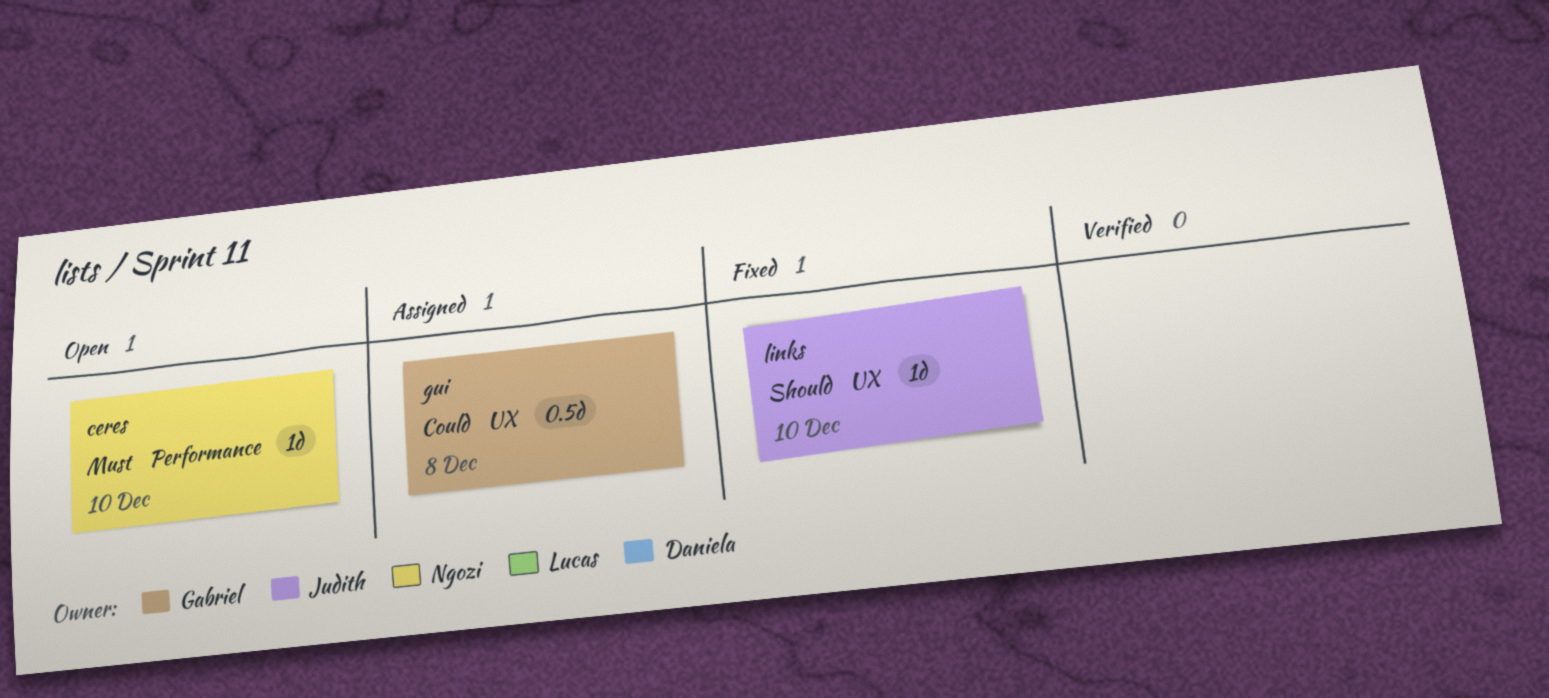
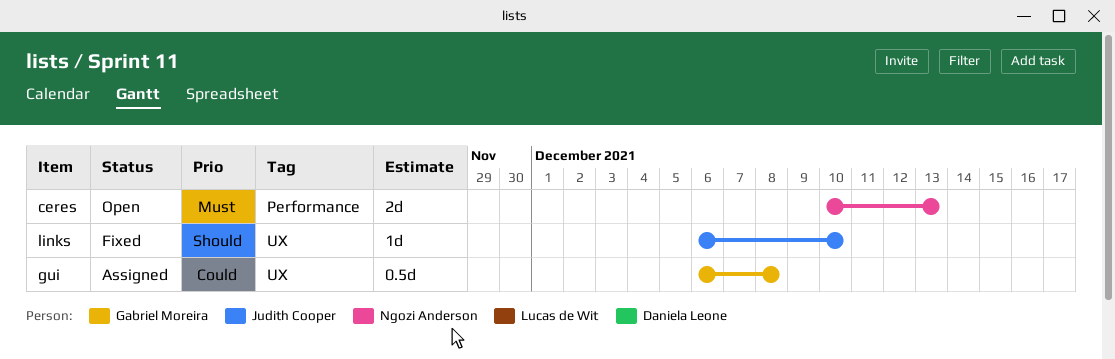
ceres, estimate: 1d -> 2d
ceres, due: Dec 10 -> Dec 13

